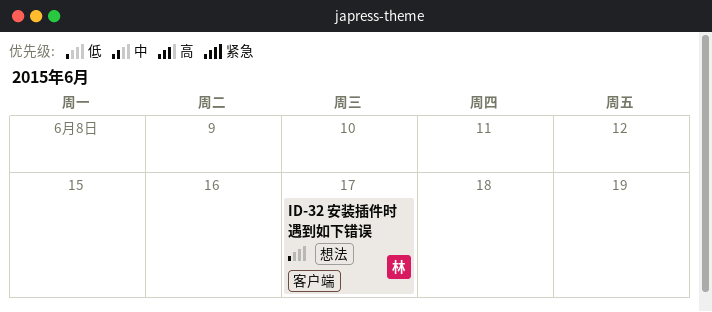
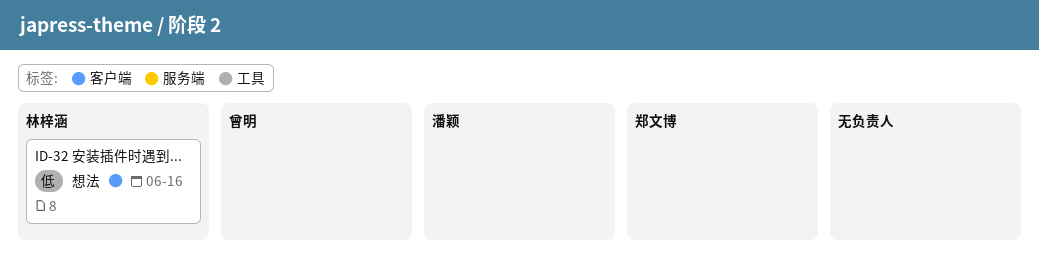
ID-32, due: Jun 17 -> Jun 16

